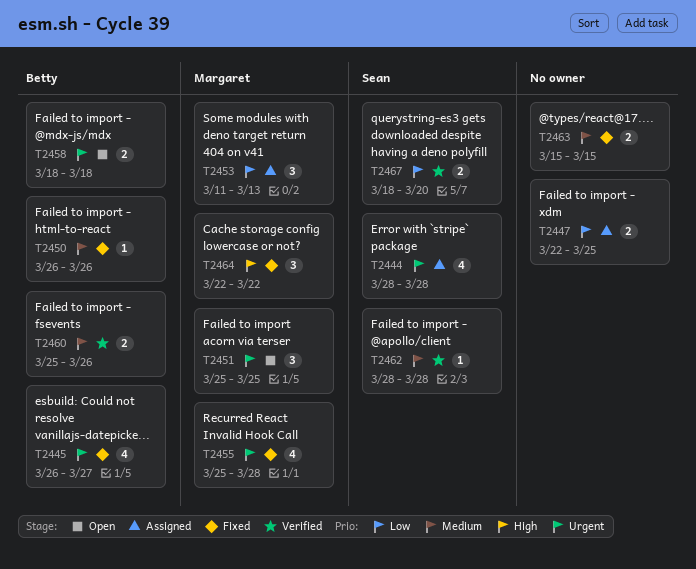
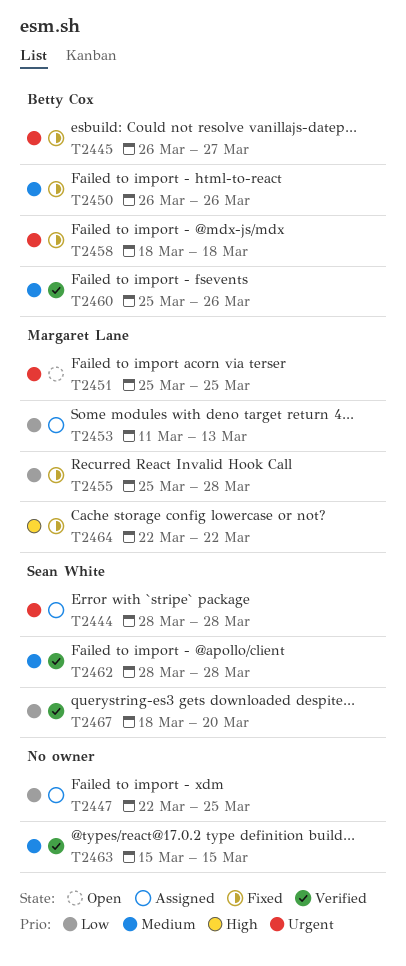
T2455, priority: Urgent -> Low
T2458, status: Open -> Fixed
T2463, status: Fixed -> Verified

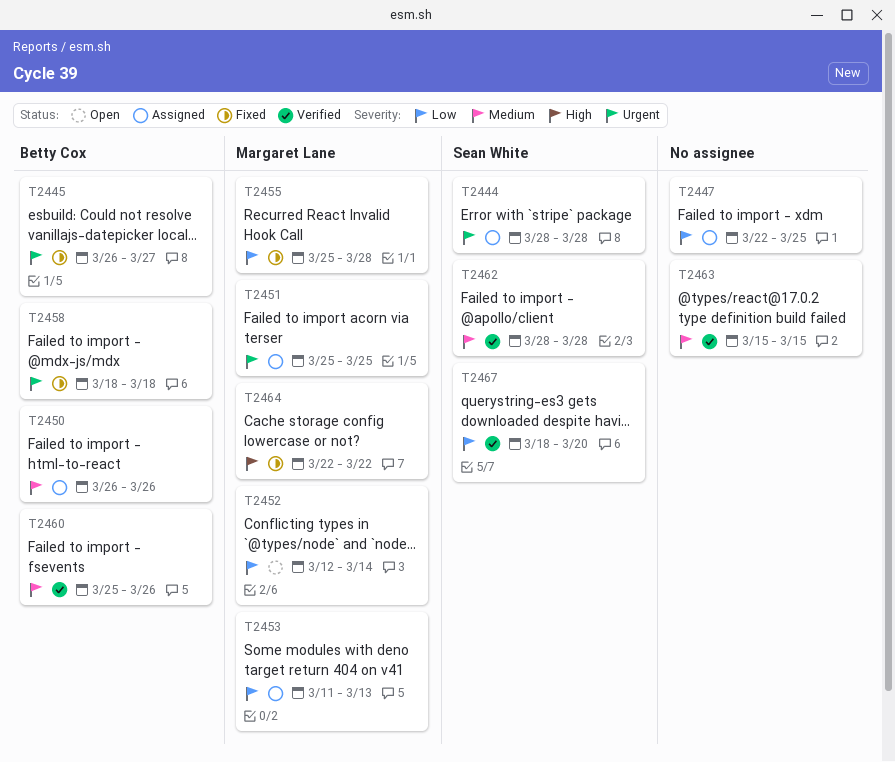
T2450, status: Fixed -> Assigned
T2451, status: Open -> Assigned
T2452: none -> present

